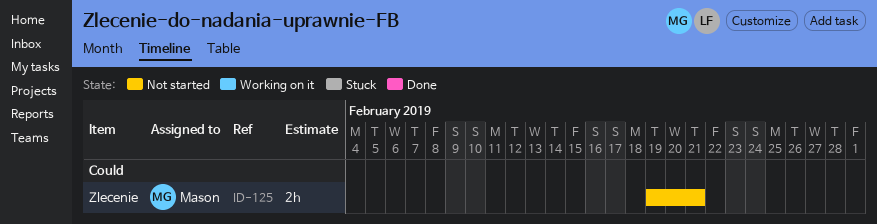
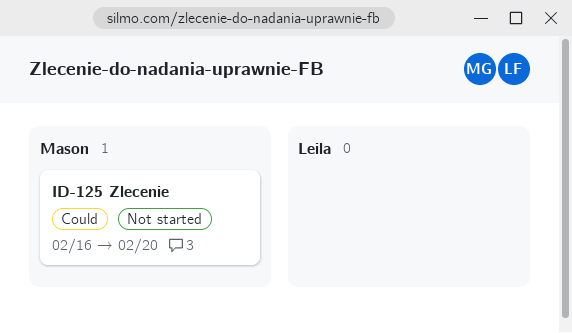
ID-125, start: Feb 19 -> Feb 16
ID-125, due: Feb 21 -> Feb 20

